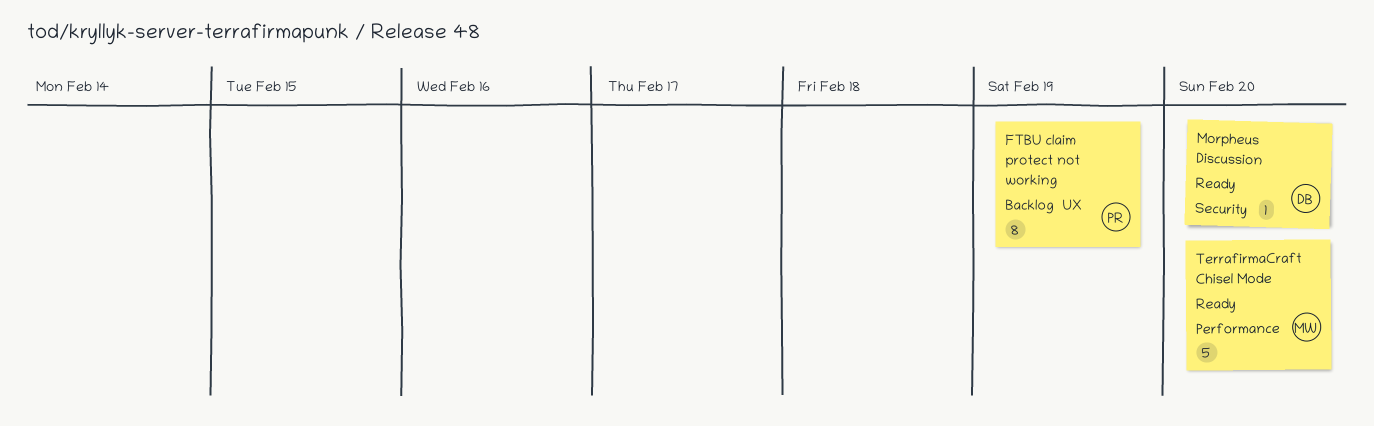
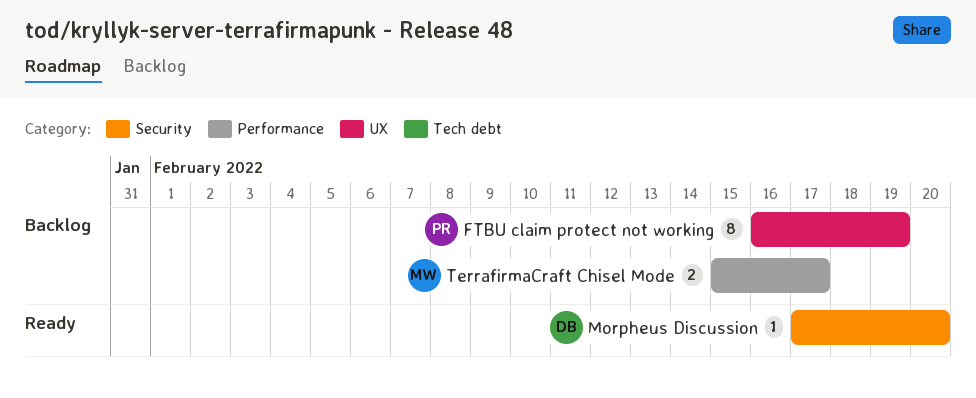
TerrafirmaCraft Chisel Mode, status: Ready -> Backlog
TerrafirmaCraft Chisel Mode, estimate: 5 -> 2
TerrafirmaCraft Chisel Mode, due: Feb 20 -> Feb 17

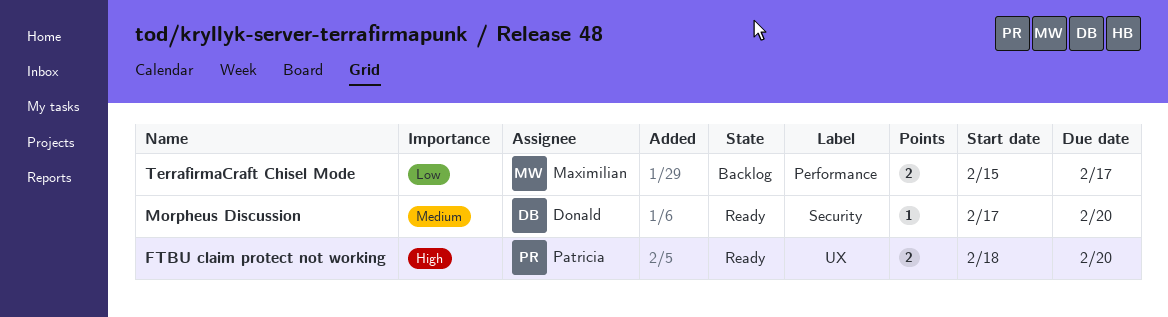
FTBU claim protect not working, status: Backlog -> Ready
FTBU claim protect not working, estimate: 8 -> 2
FTBU claim protect not working, start: Feb 16 -> Feb 18
FTBU claim protect not working, due: Feb 19 -> Feb 20

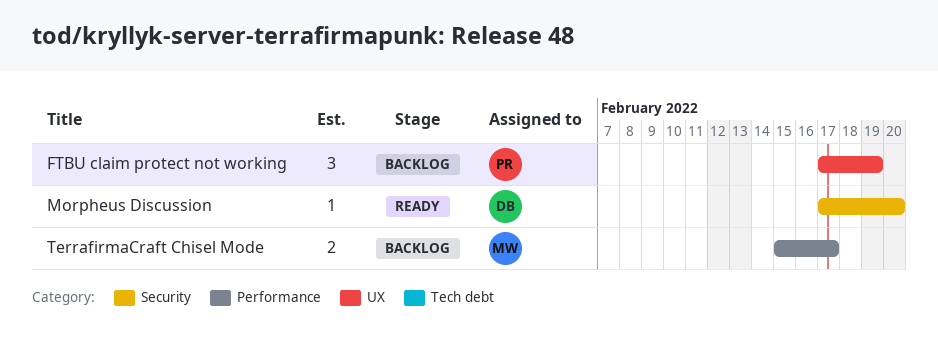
FTBU claim protect not working, status: Ready -> Backlog
FTBU claim protect not working, estimate: 2 -> 3
FTBU claim protect not working, start: Feb 18 -> Feb 17
FTBU claim protect not working, due: Feb 20 -> Feb 19

